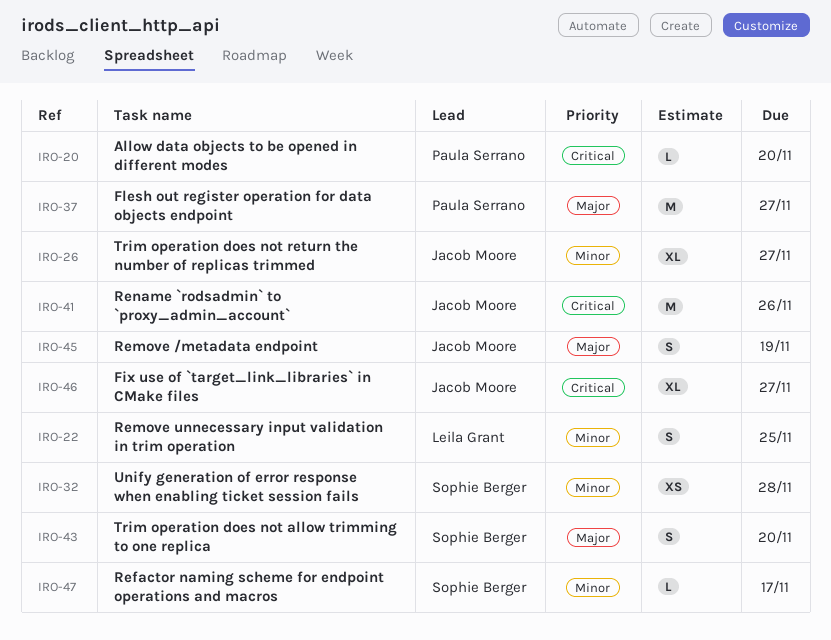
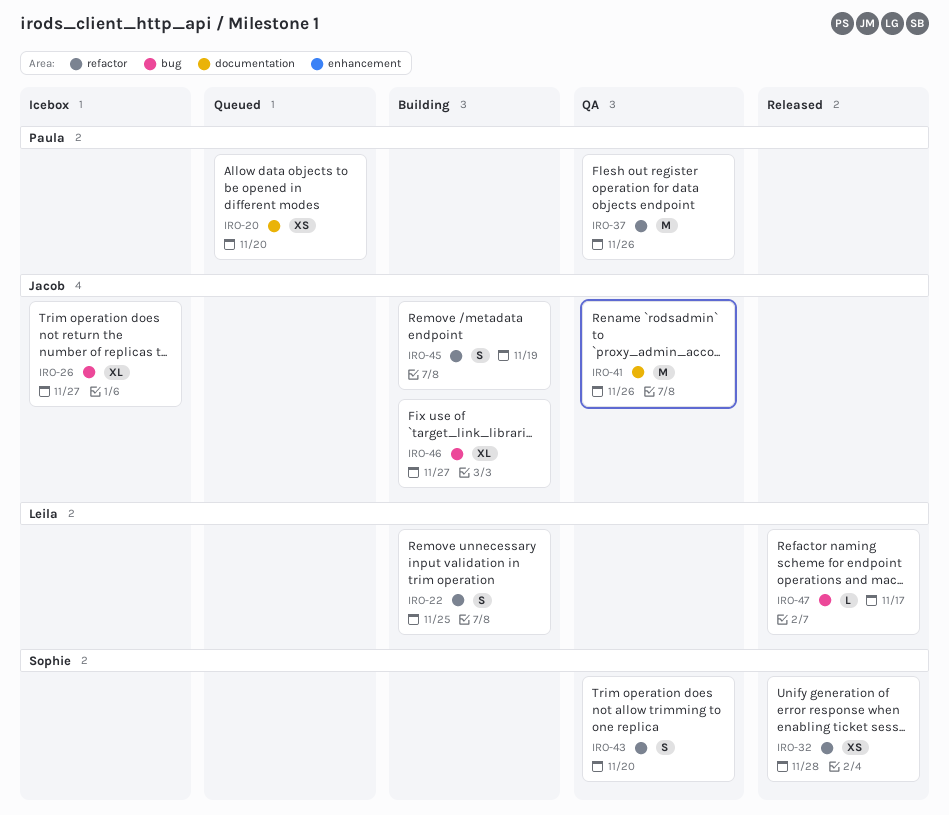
IRO-20, estimate: L -> XS
IRO-37, due: Nov 27 -> Nov 26
IRO-47, owner: Sophie Berger -> Leila Grant

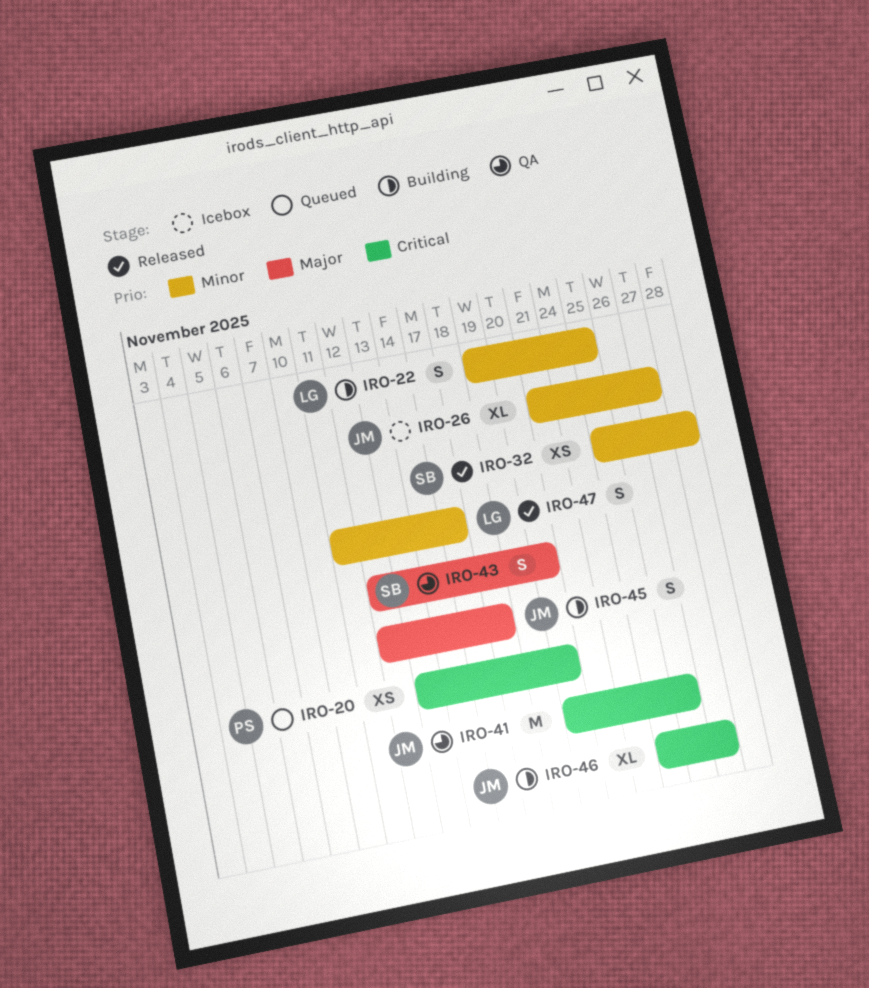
IRO-37: present -> none
IRO-45, due: Nov 19 -> Nov 18
IRO-47, estimate: L -> S

